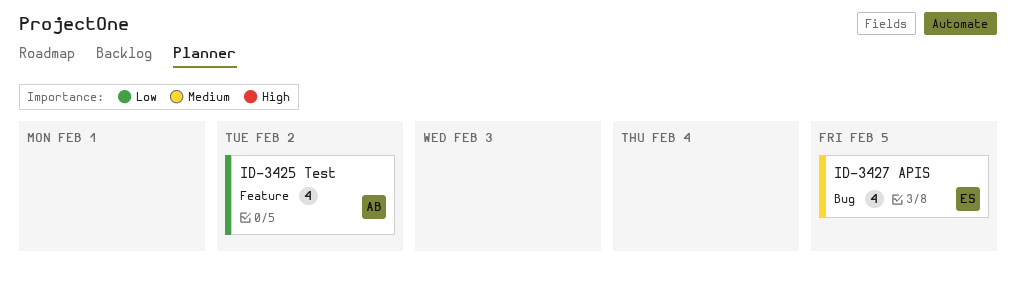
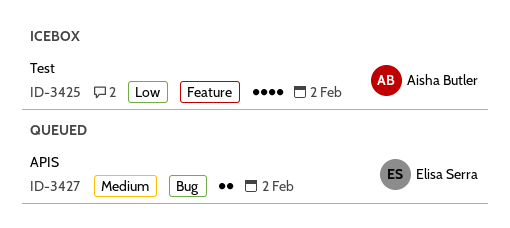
ID-3427, estimate: 4 -> 2
ID-3427, due: Feb 5 -> Feb 2

